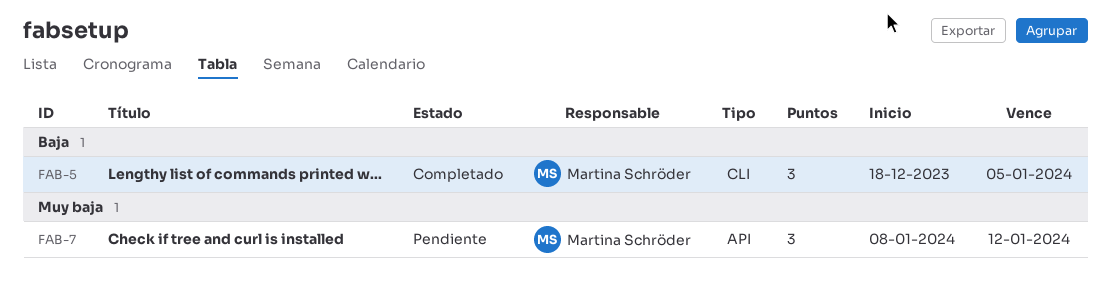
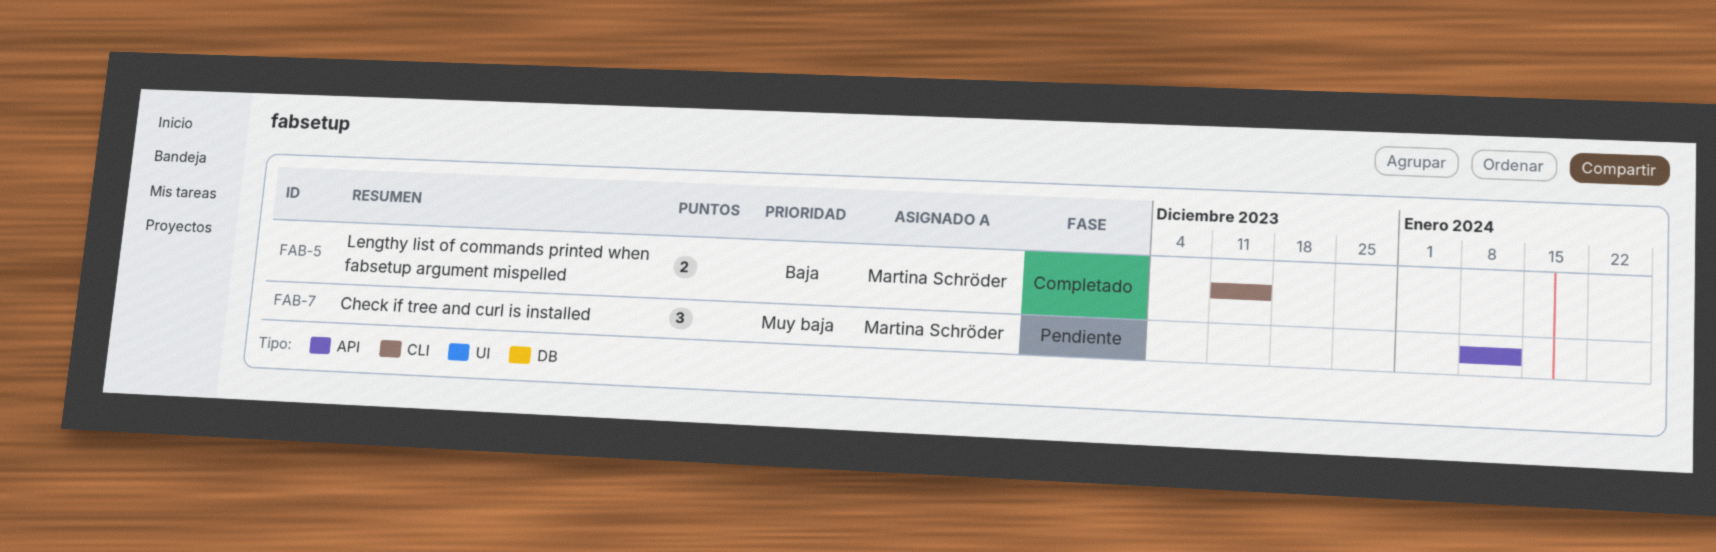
FAB-5, estimate: 3 -> 2
FAB-5, start: Dec 18 -> Dec 11
FAB-5, due: Jan 5 -> Dec 15

